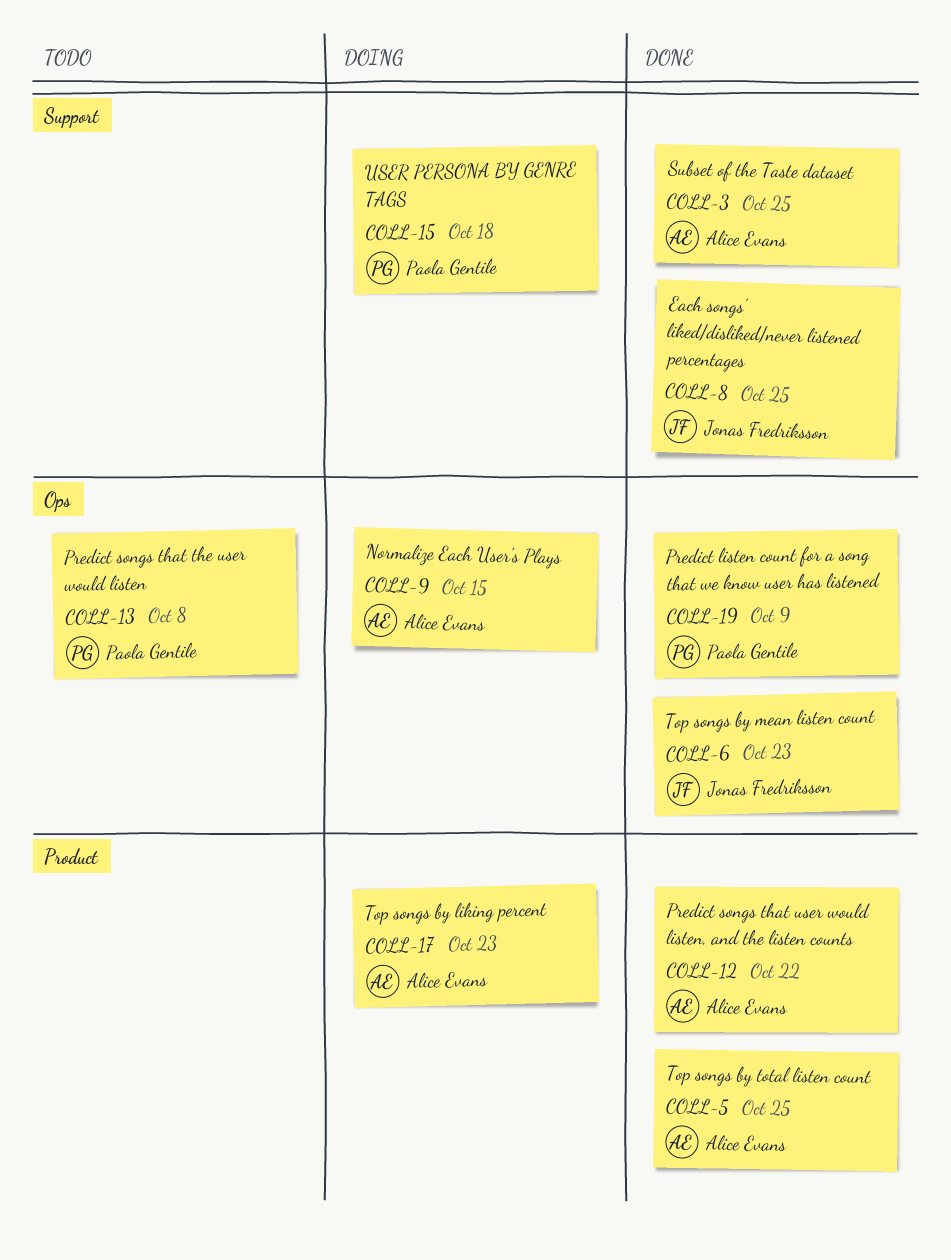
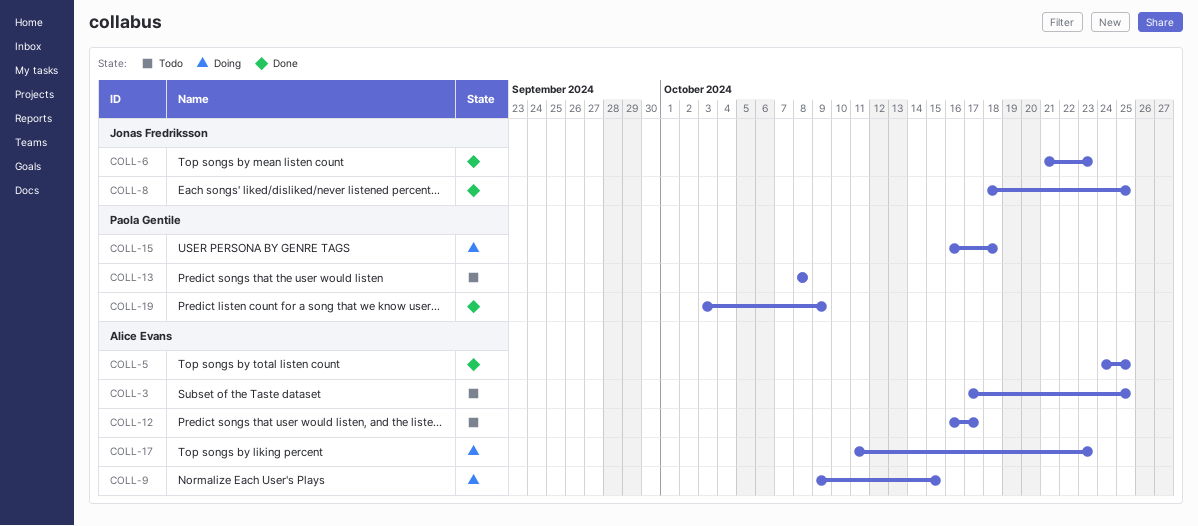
COLL-3, status: Done -> Todo
COLL-12, status: Done -> Todo
COLL-12, due: Oct 22 -> Oct 17

